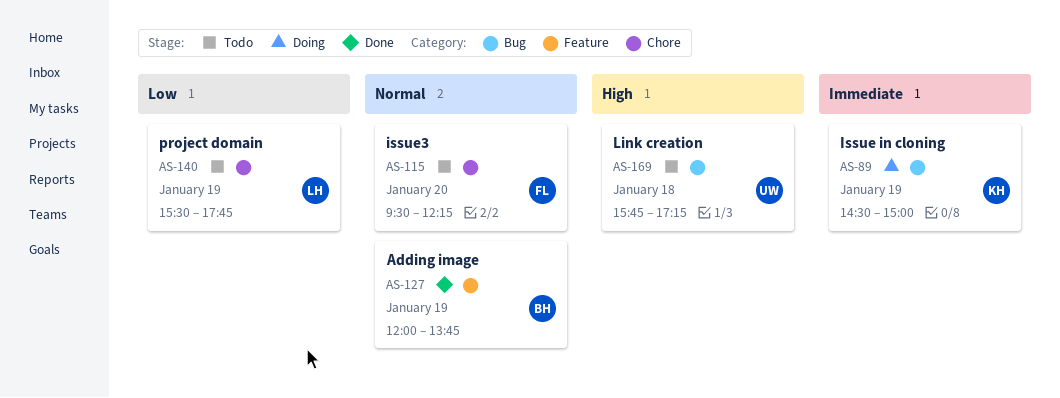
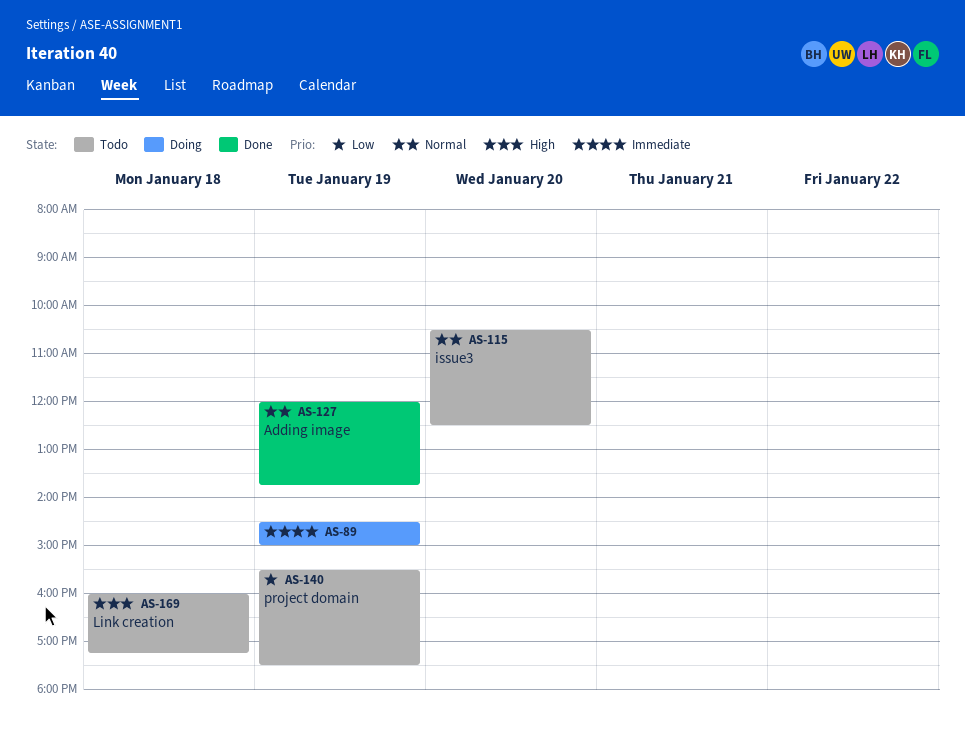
AS-115, begins: 09:30 -> 10:30
AS-115, ends: 12:15 -> 12:30
AS-140, ends: 17:45 -> 17:30
AS-169, begins: 15:45 -> 16:00

